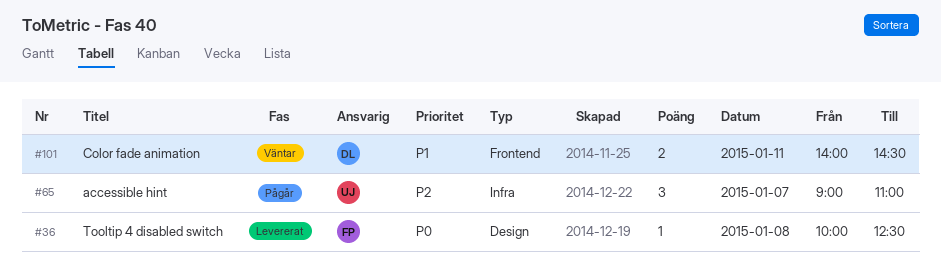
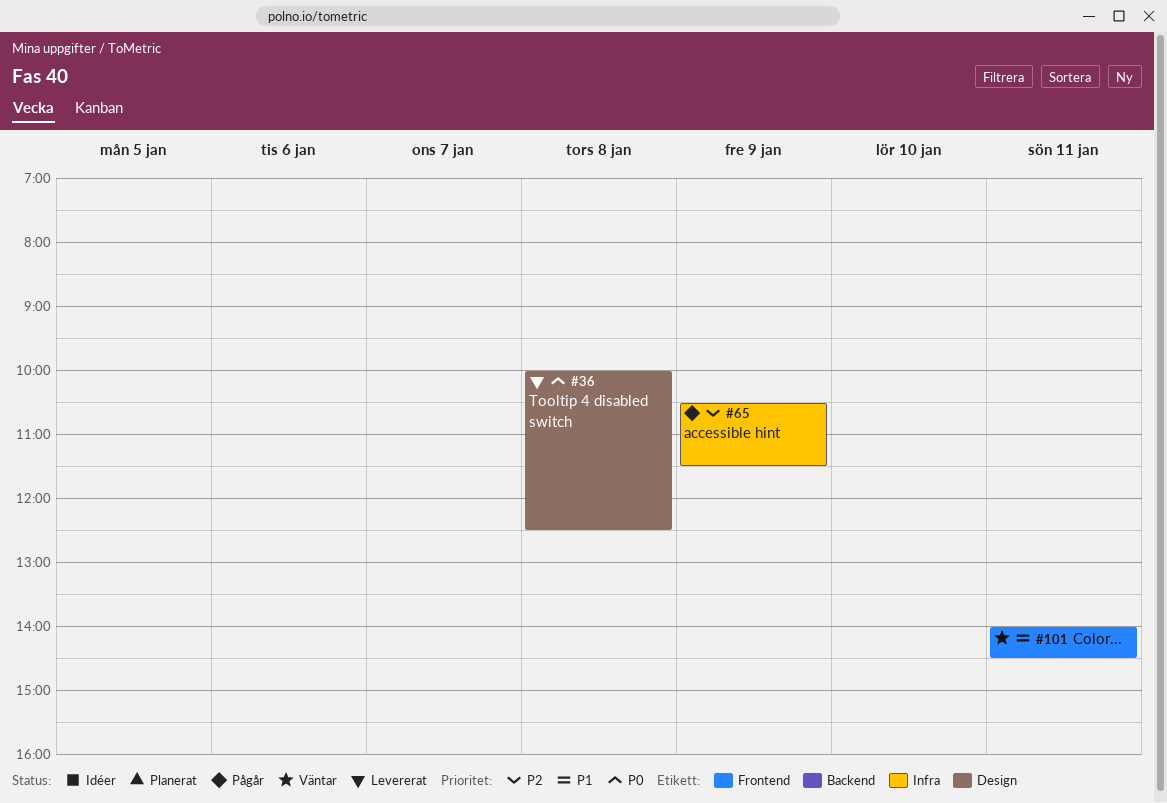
#65, day: Jan 7 -> Jan 9
#65, begins: 09:00 -> 10:30
#65, ends: 11:00 -> 11:30

